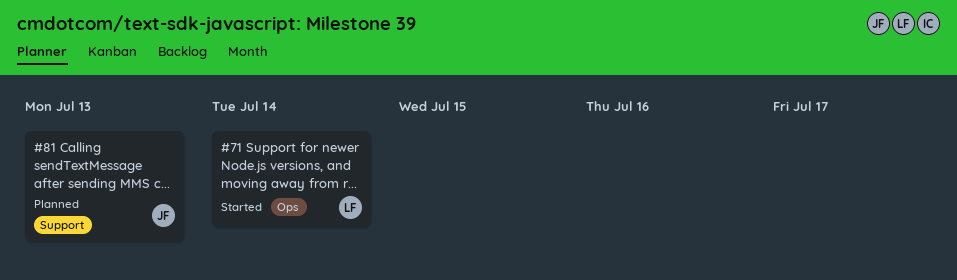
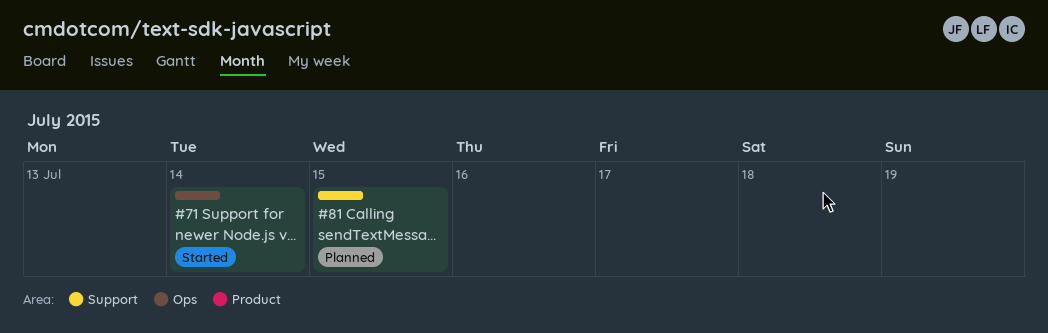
#81, due: Jul 13 -> Jul 15

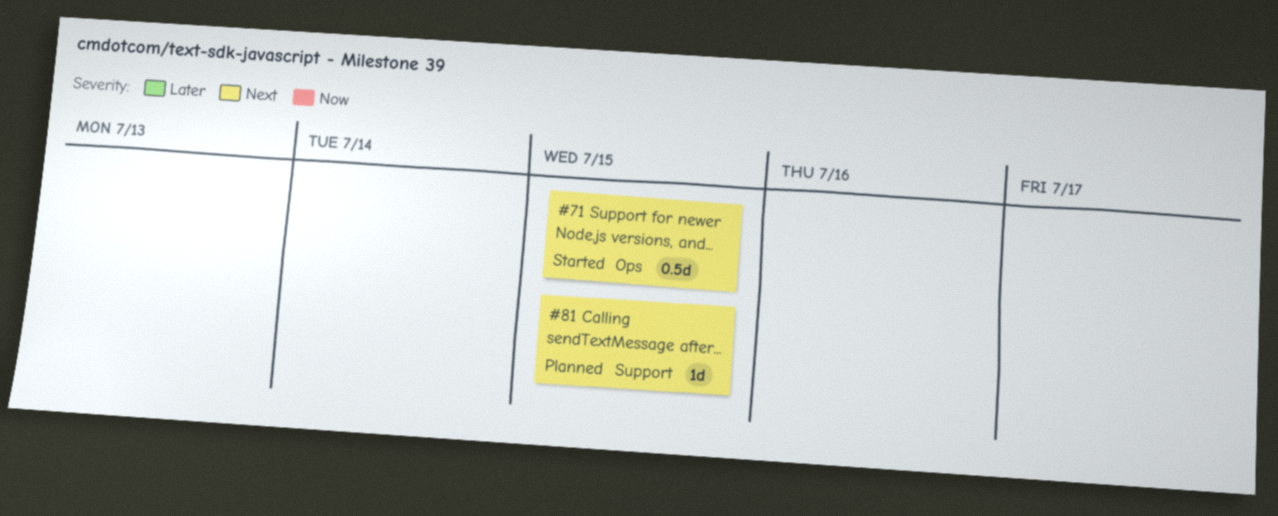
#71, due: Jul 14 -> Jul 15

